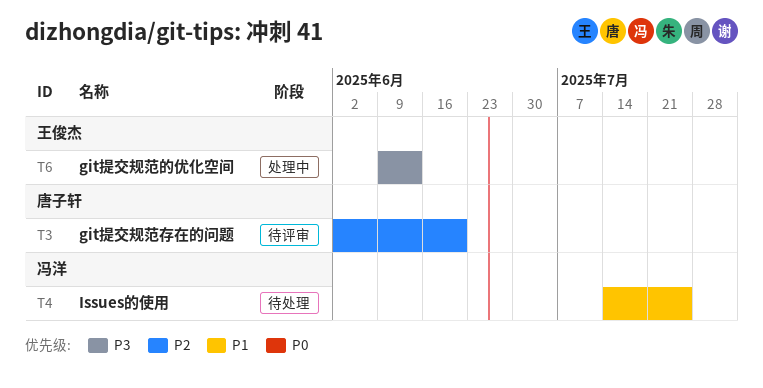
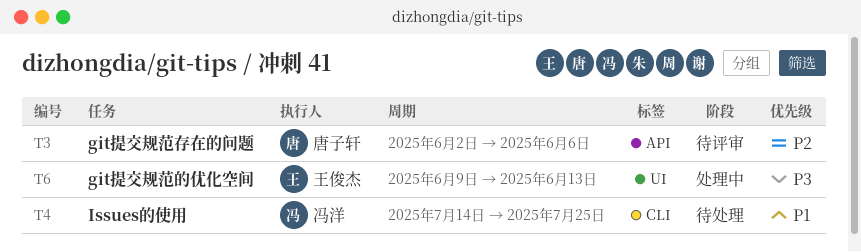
T3, due: Jun 20 -> Jun 6

